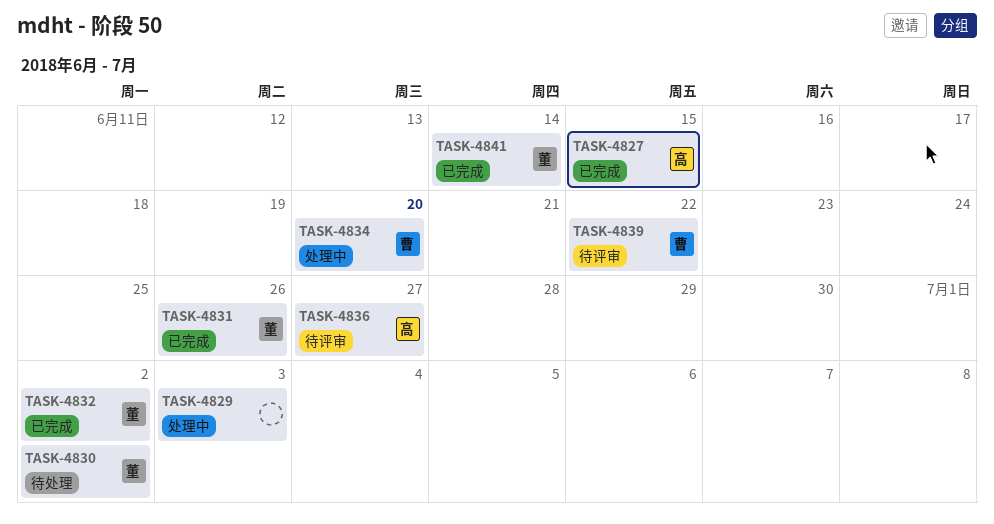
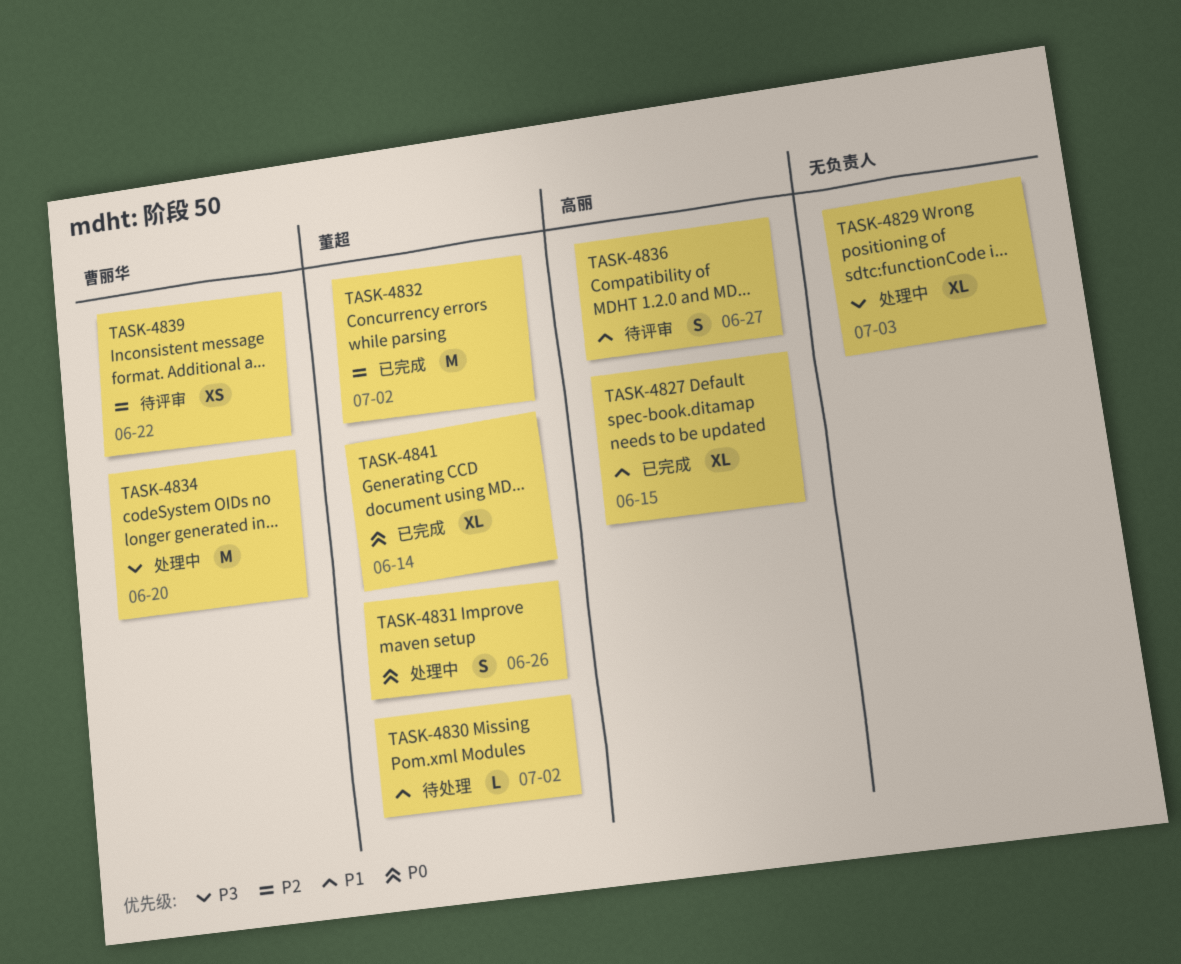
TASK-4831, status: 已完成 -> 处理中

